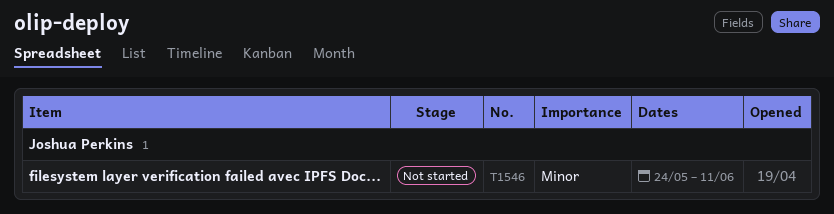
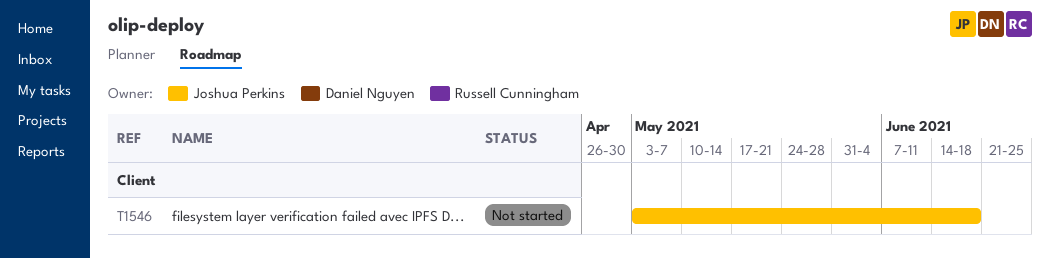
T1546, start: May 24 -> May 3
T1546, due: Jun 11 -> Jun 18

